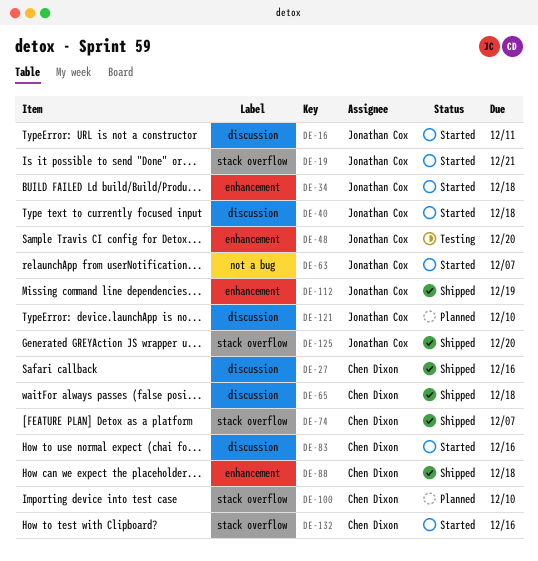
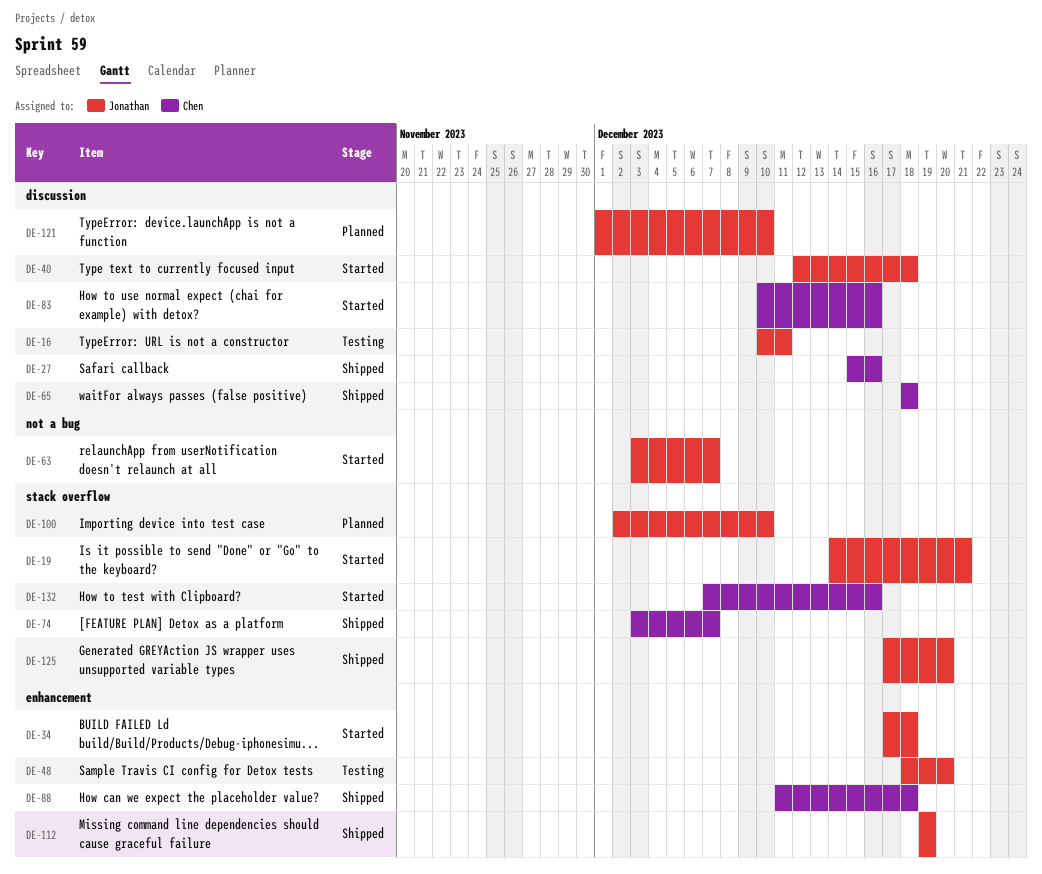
DE-16, status: Started -> Testing
DE-100, owner: Chen Dixon -> Jonathan Cox

